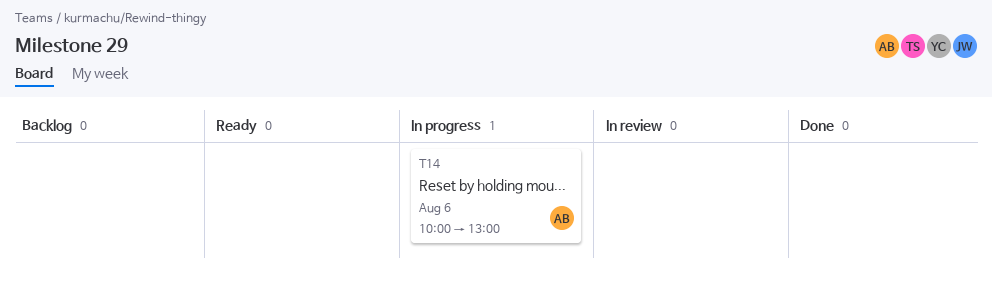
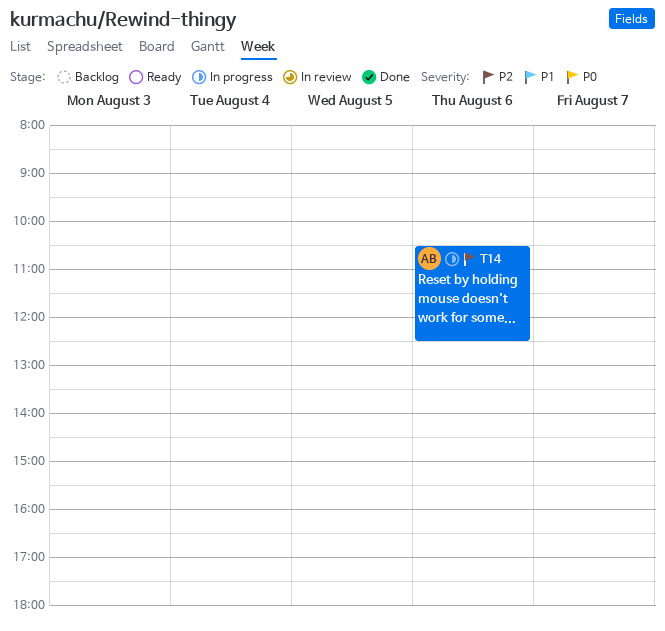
T14, begins: 10:00 -> 10:30
T14, ends: 13:00 -> 12:30

